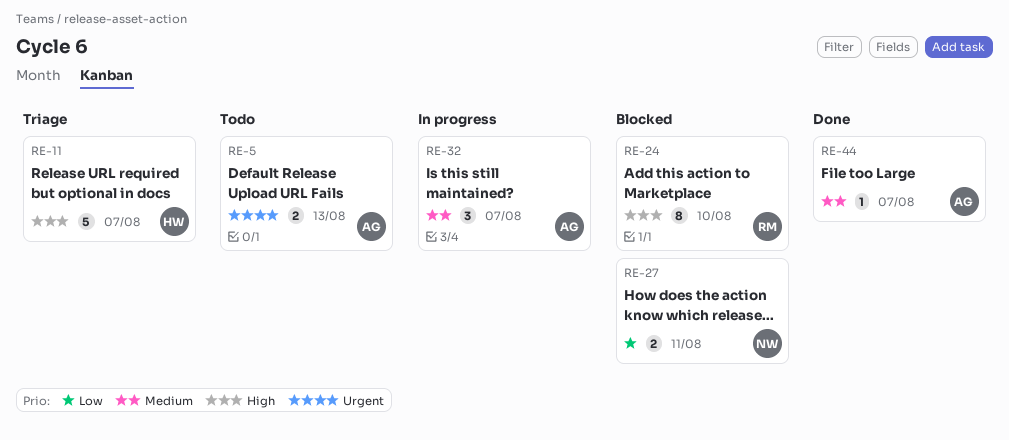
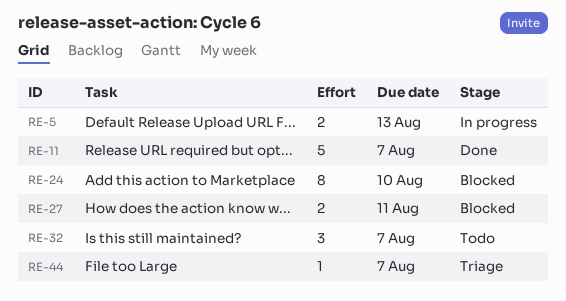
RE-5, status: Todo -> In progress
RE-11, status: Triage -> Done
RE-32, status: In progress -> Todo
RE-44, status: Done -> Triage

